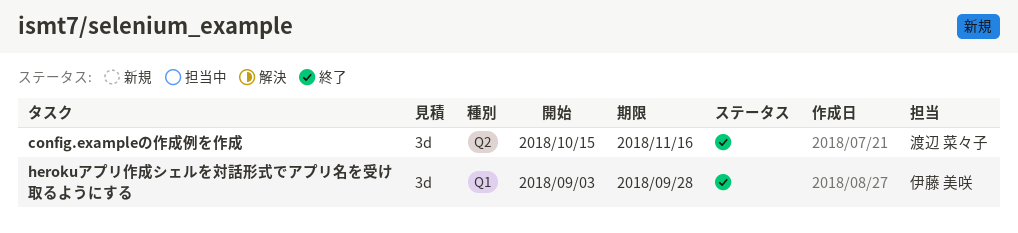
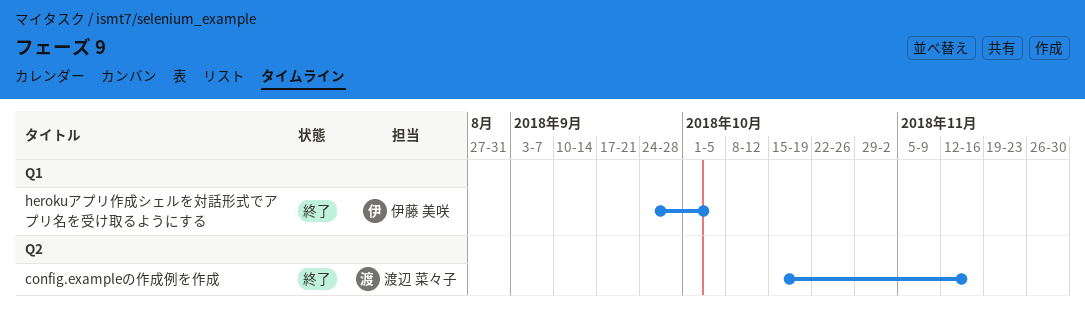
herokuアプリ作成シェルを対話形式でアプリ名を受け取るようにする, start: Sep 3 -> Sep 24
herokuアプリ作成シェルを対話形式でアプリ名を受け取るようにする, due: Sep 28 -> Oct 5

